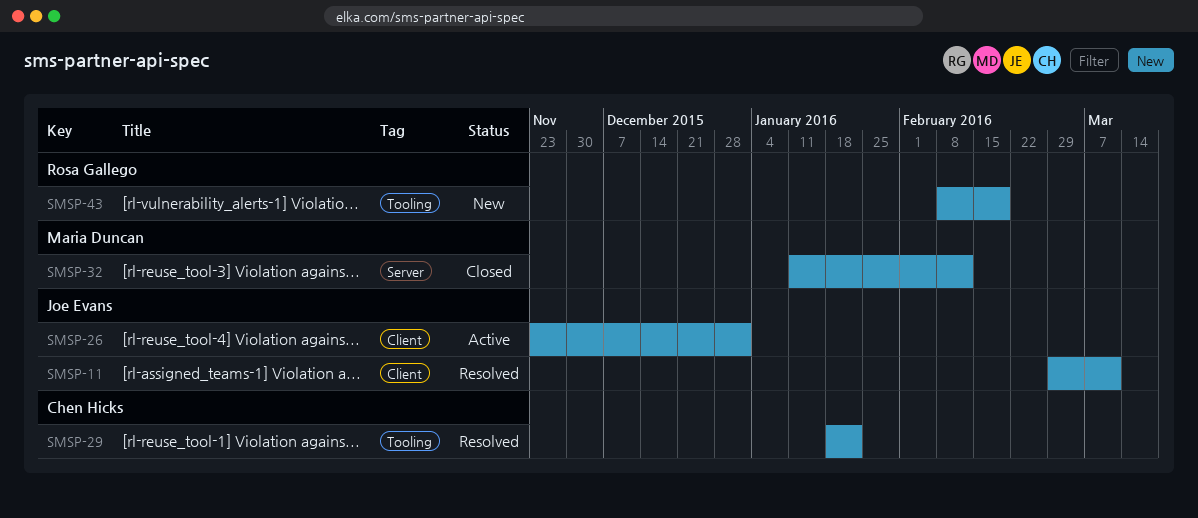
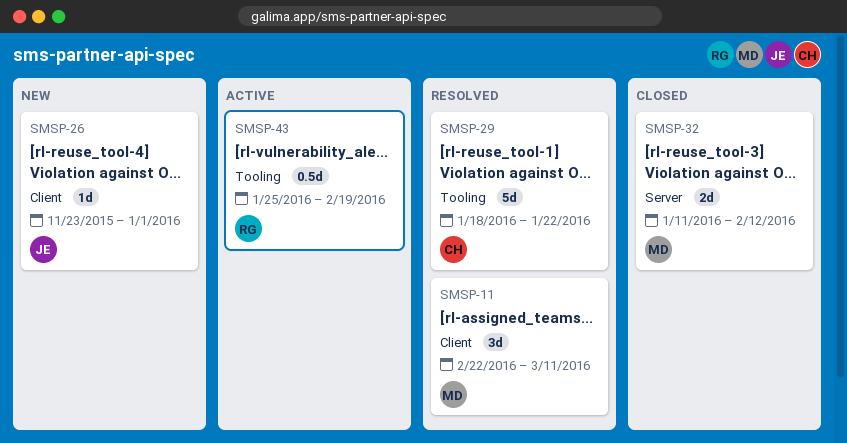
SMSP-11, owner: Joe Evans -> Maria Duncan
SMSP-11, start: Feb 29 -> Feb 22
SMSP-26, status: Active -> New
SMSP-43, status: New -> Active
SMSP-43, start: Feb 8 -> Jan 25

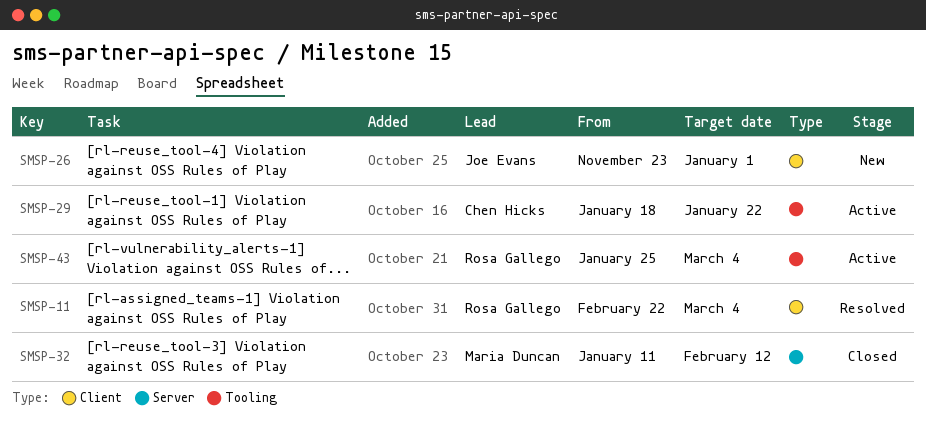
SMSP-11, owner: Maria Duncan -> Rosa Gallego
SMSP-11, due: Mar 11 -> Mar 4
SMSP-29, status: Resolved -> Active
SMSP-43, due: Feb 19 -> Mar 4

